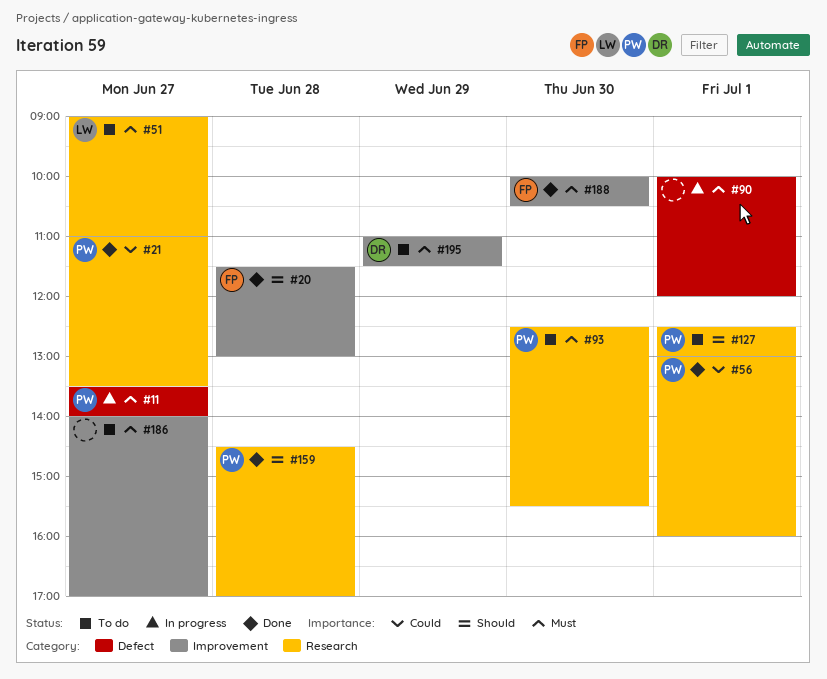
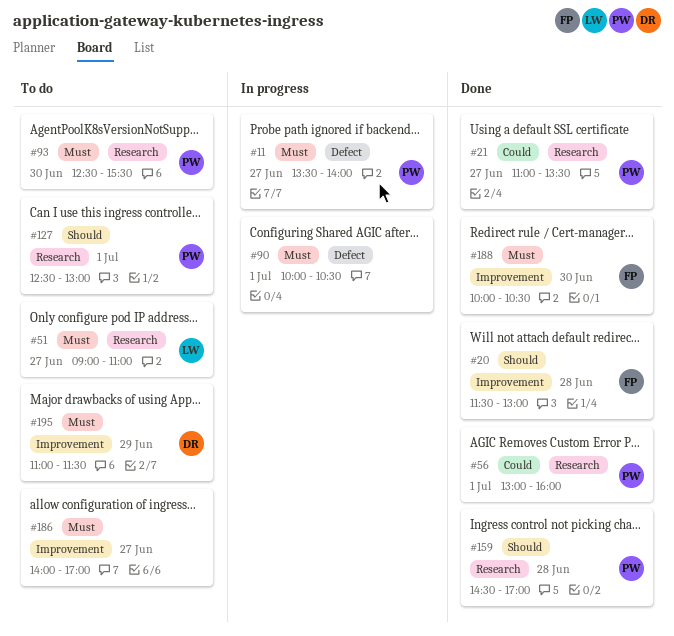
#90, ends: 12:00 -> 10:30

